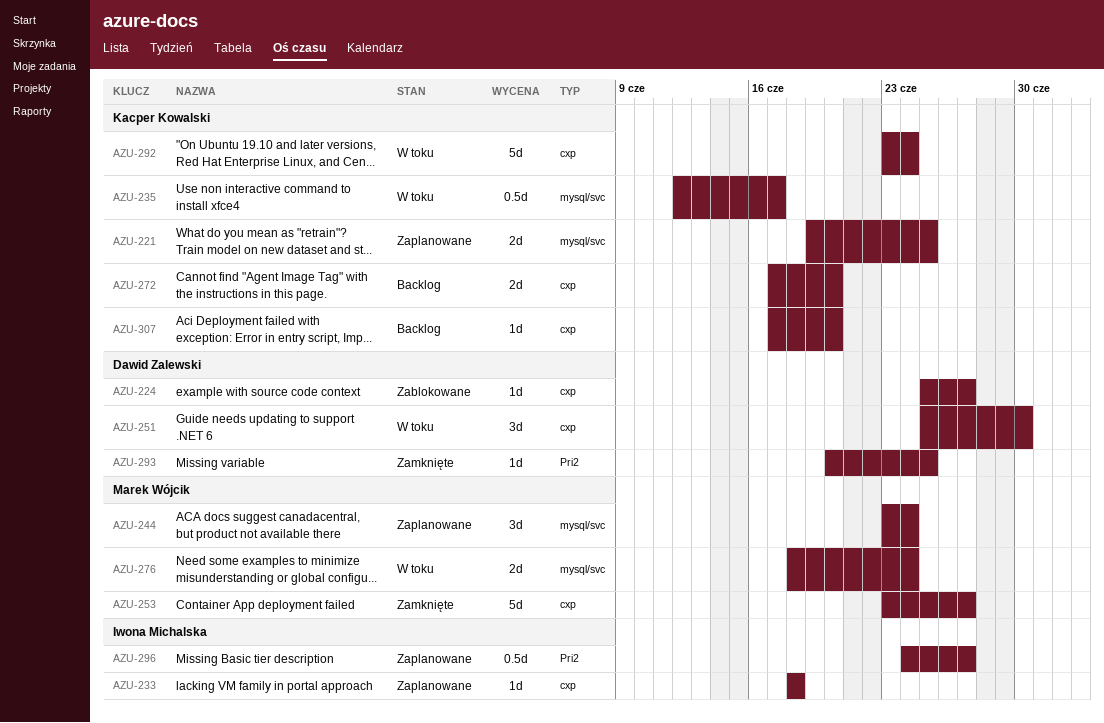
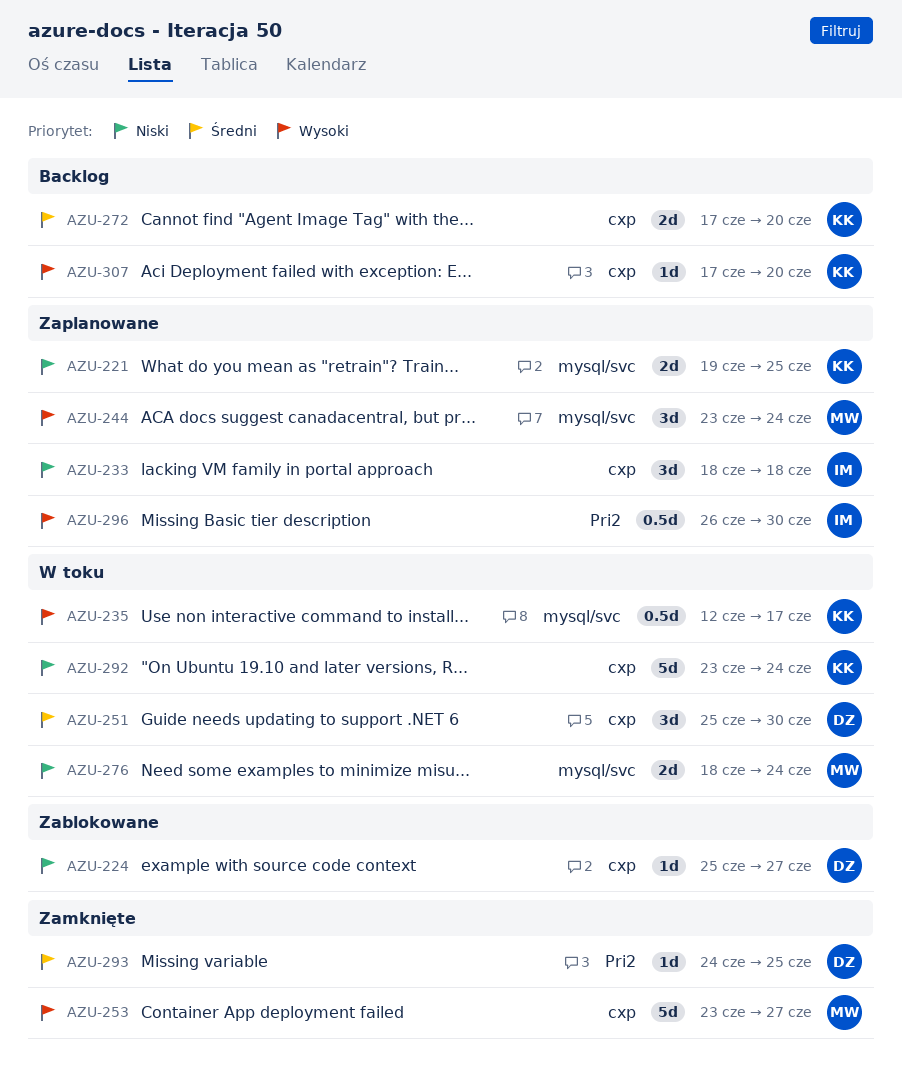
AZU-233, estimate: 1d -> 3d
AZU-293, start: Jun 20 -> Jun 24
AZU-296, start: Jun 24 -> Jun 26
AZU-296, due: Jun 27 -> Jun 30

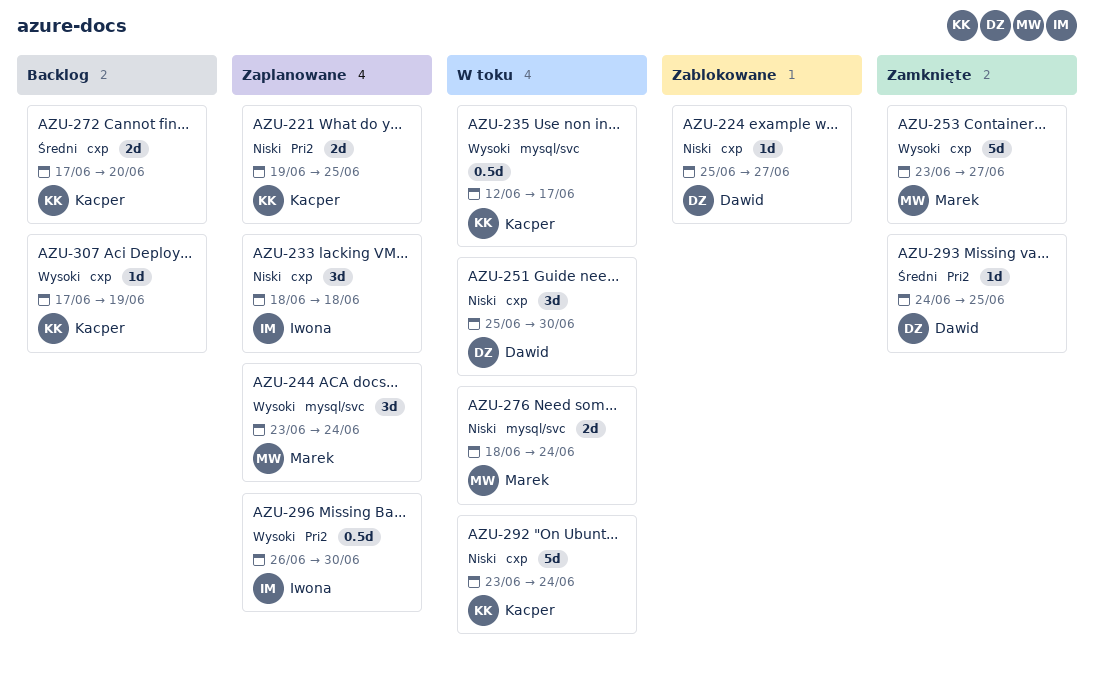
AZU-221, label: mysql/svc -> Pri2
AZU-251, priority: Średni -> Niski
AZU-307, due: Jun 20 -> Jun 19

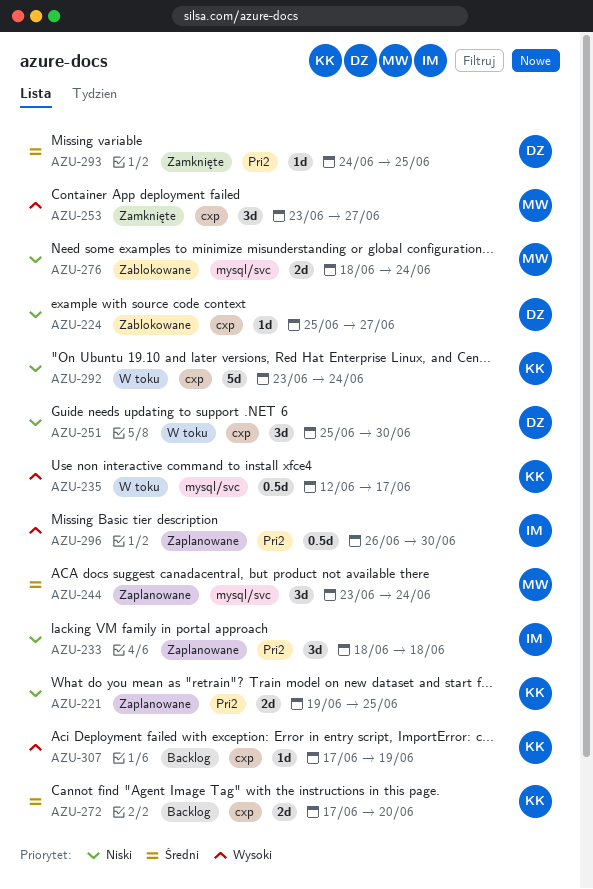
AZU-233, label: cxp -> Pri2
AZU-244, priority: Wysoki -> Średni
AZU-253, estimate: 5d -> 3d
AZU-276, status: W toku -> Zablokowane

